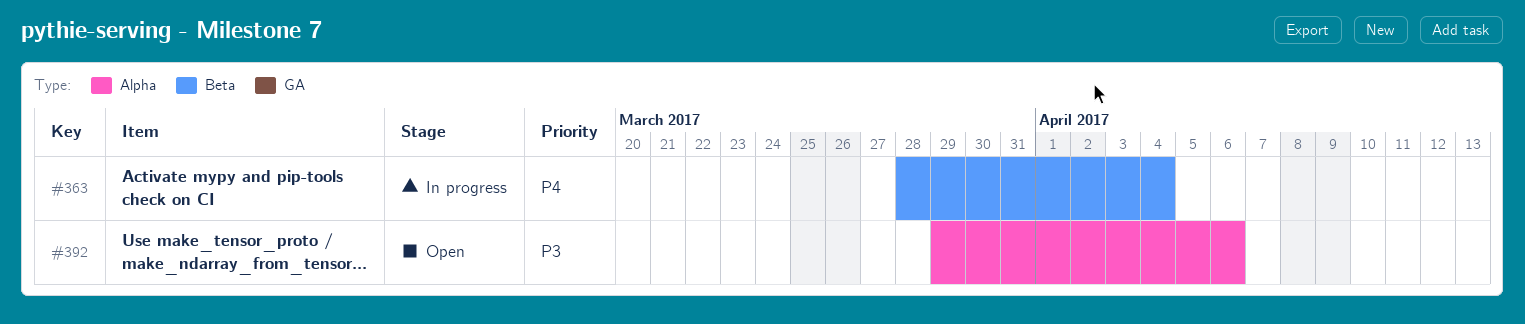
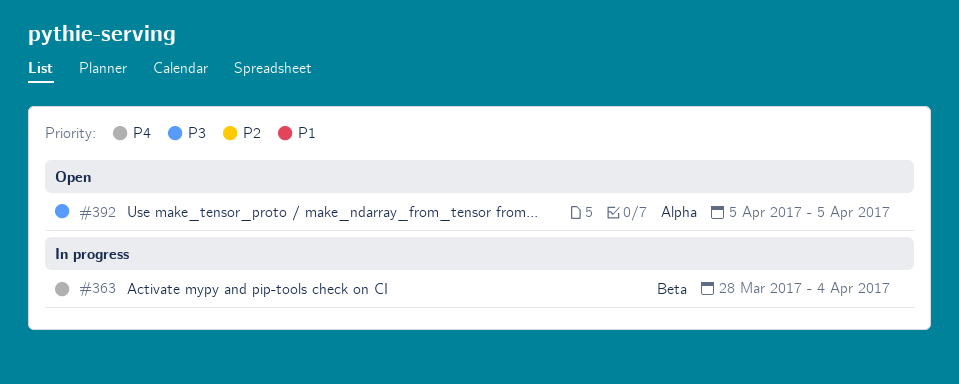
#392, start: Mar 29 -> Apr 5
#392, due: Apr 6 -> Apr 5

